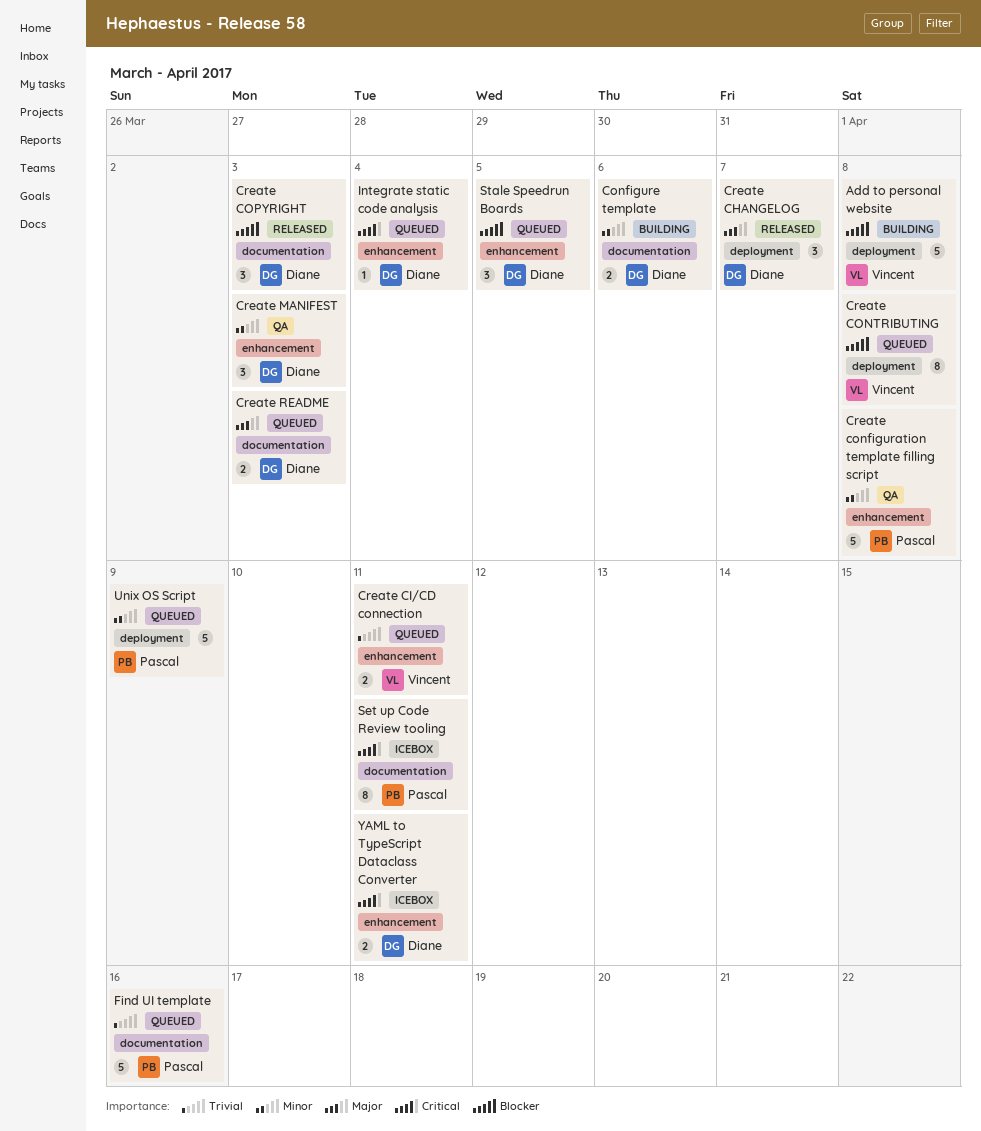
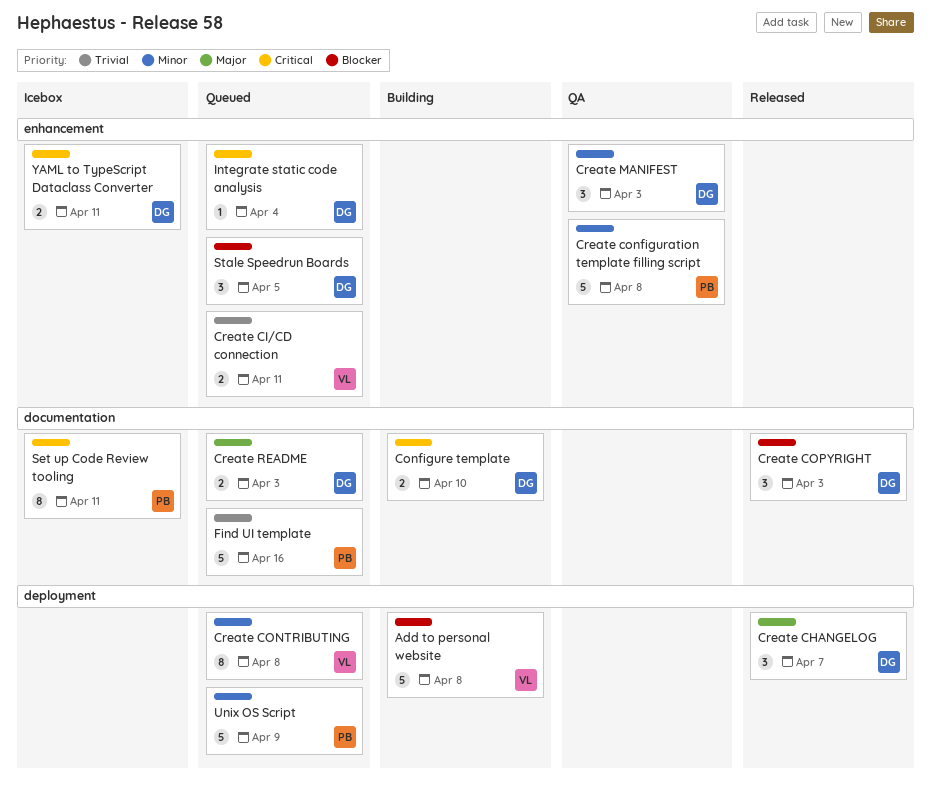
Configure template, priority: Minor -> Critical
Configure template, due: Apr 6 -> Apr 10
Create CONTRIBUTING, priority: Blocker -> Minor

